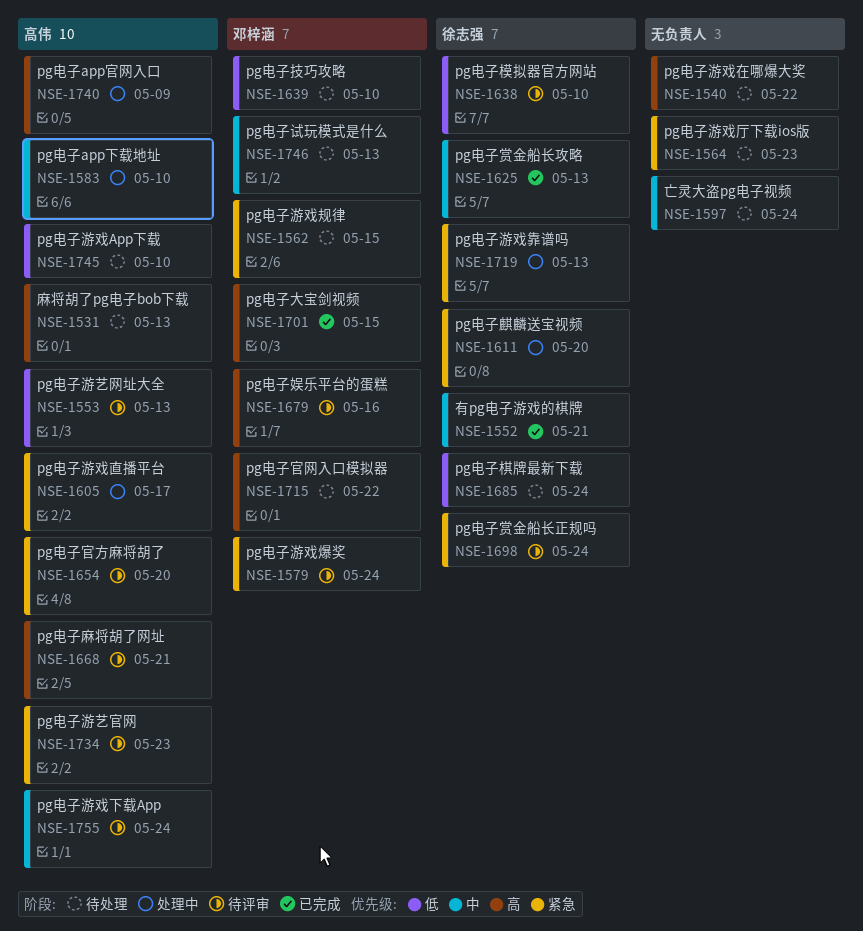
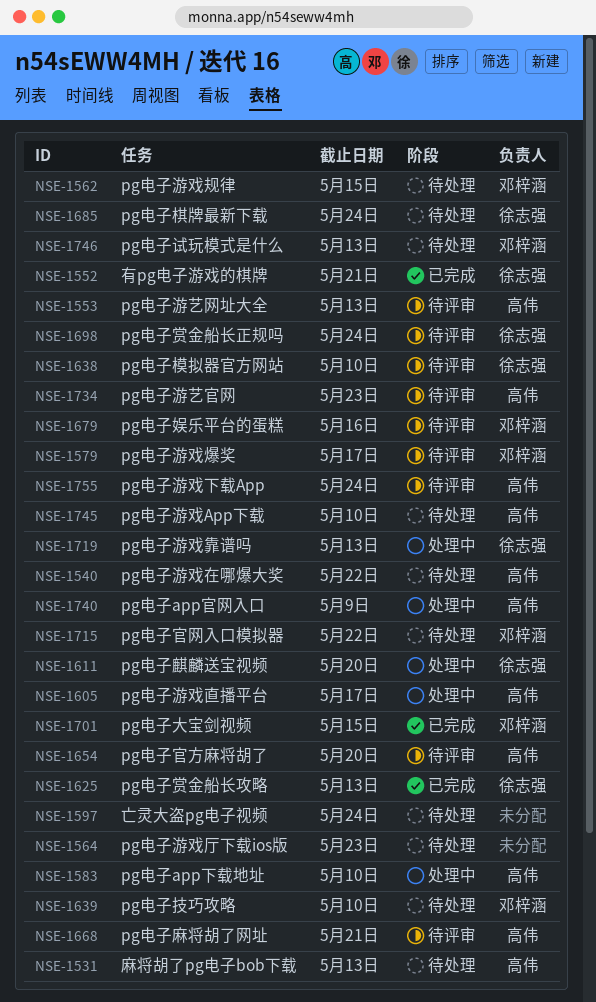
NSE-1540, owner: none -> 高伟
NSE-1579, due: May 24 -> May 17

